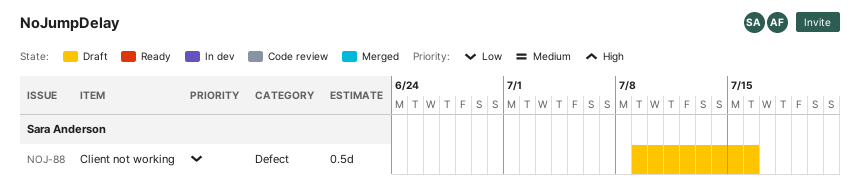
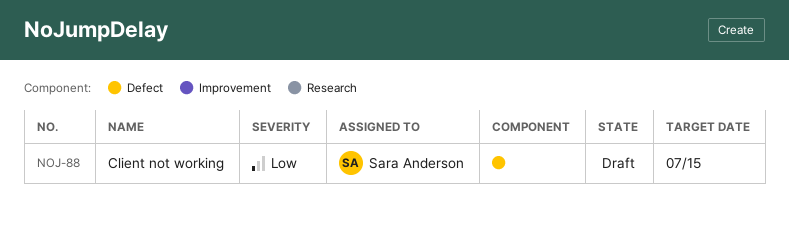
NOJ-88, due: Jul 16 -> Jul 15

